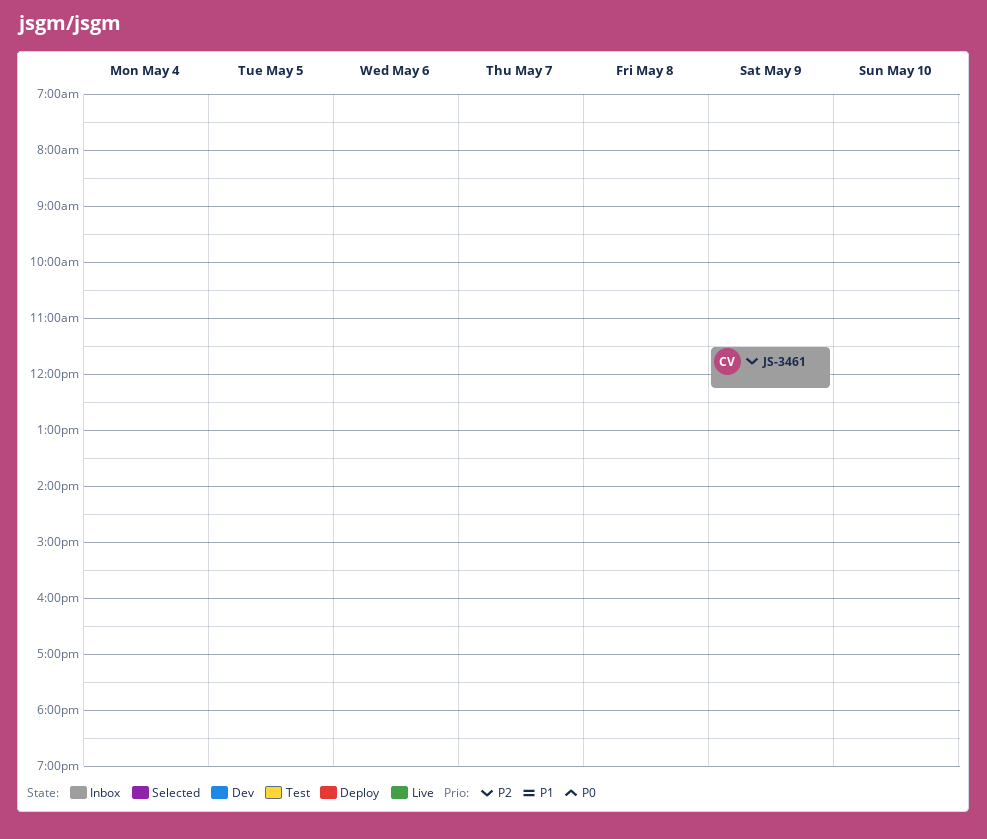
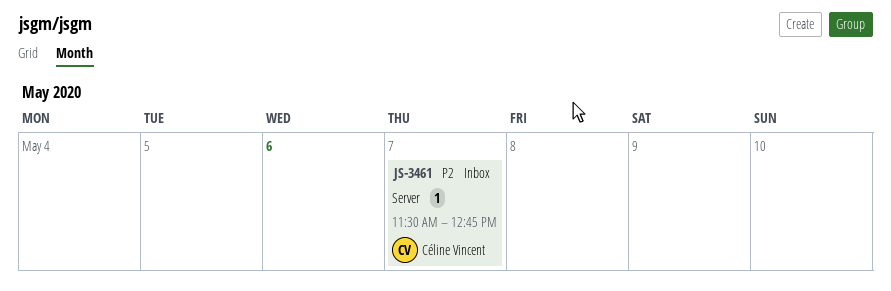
JS-3461, day: May 9 -> May 7
JS-3461, ends: 12:15 -> 12:45

